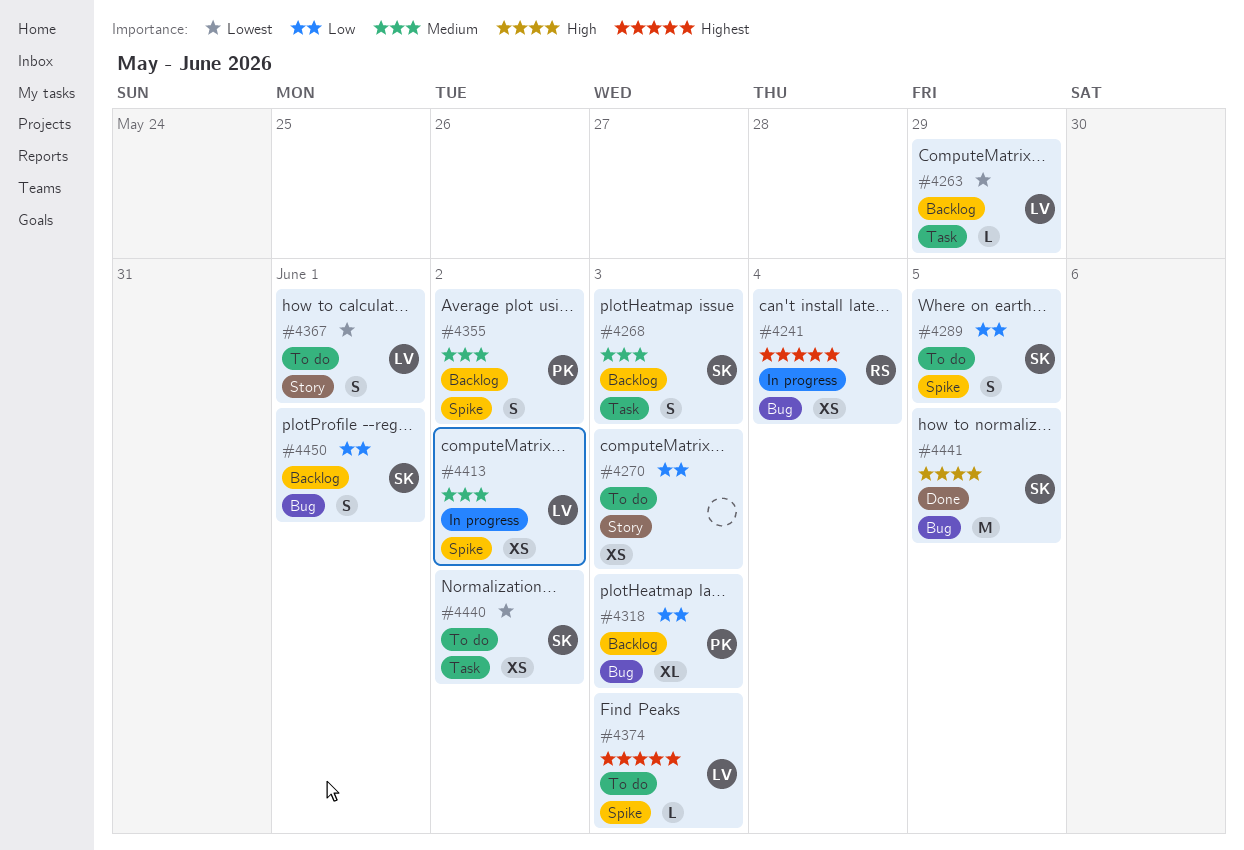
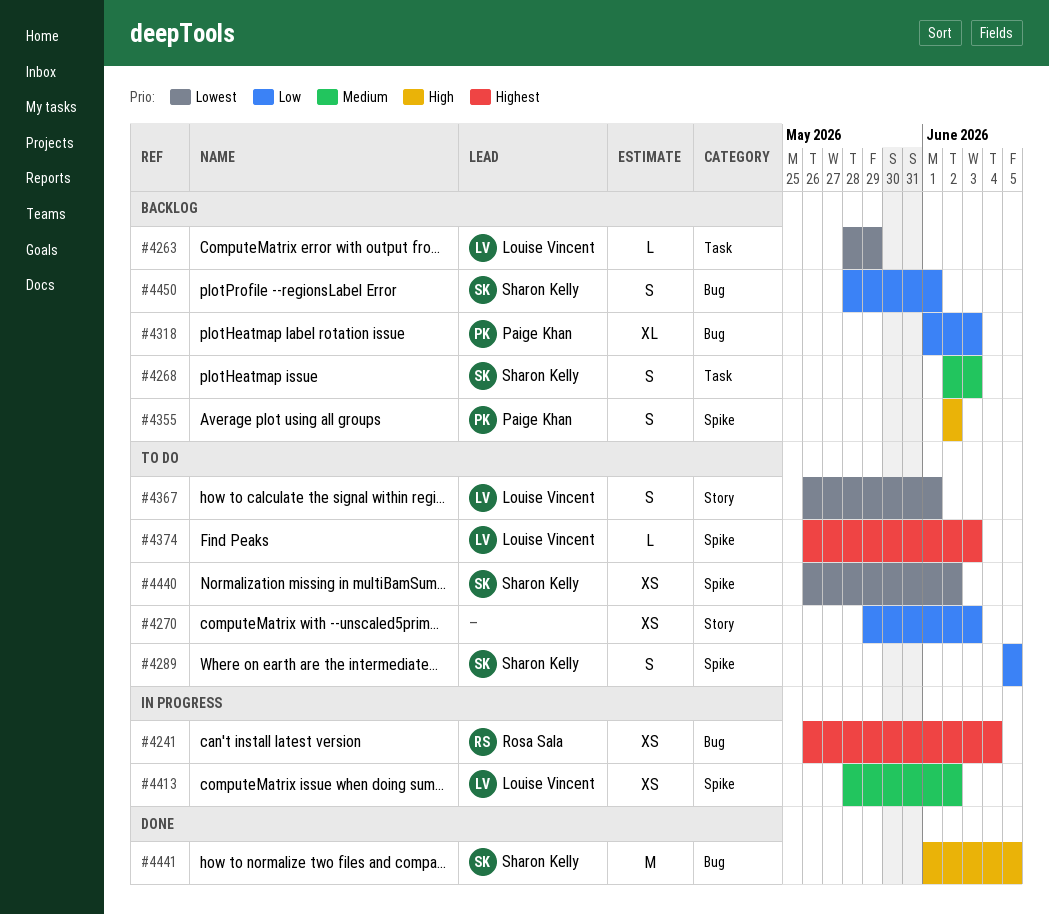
#4355, priority: Medium -> High
#4440, label: Task -> Spike

